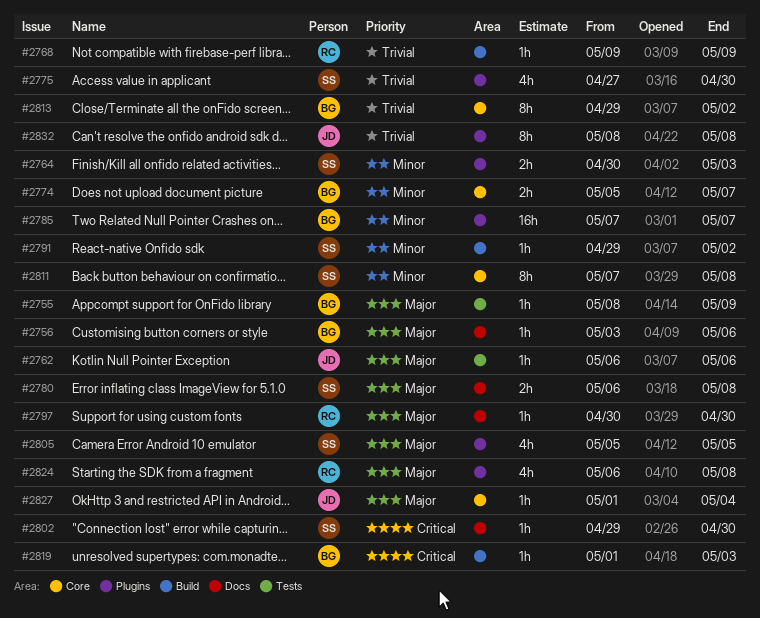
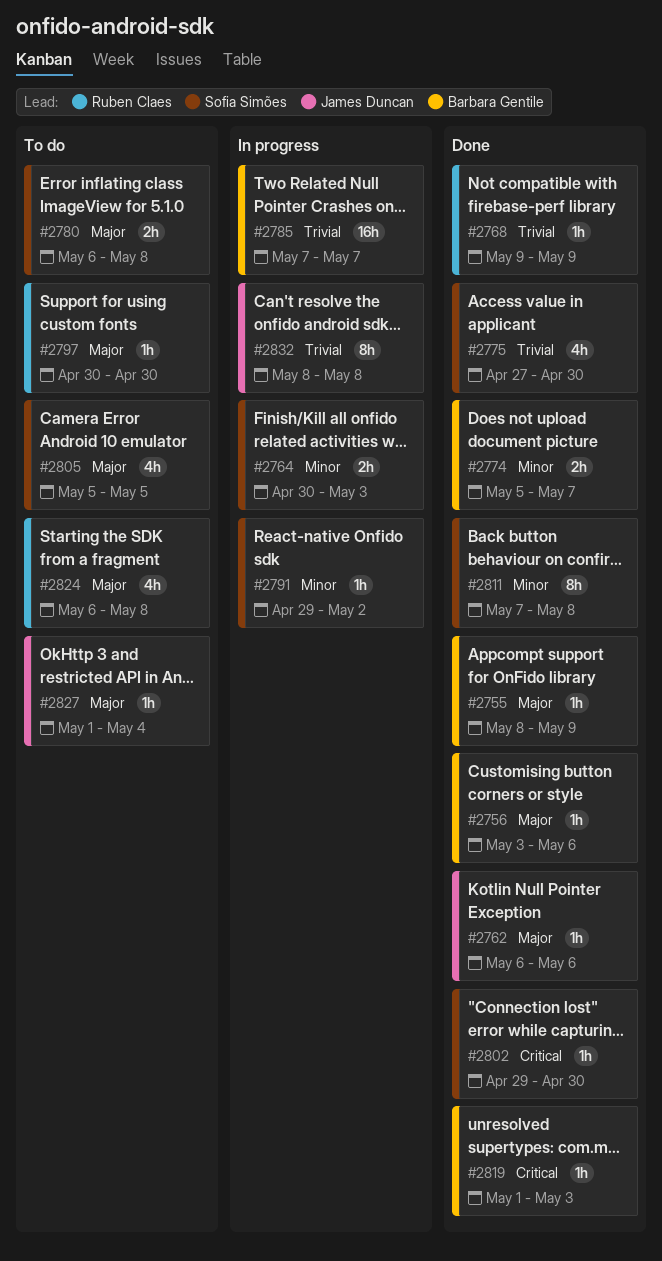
#2785, priority: Minor -> Trivial
#2813: present -> none

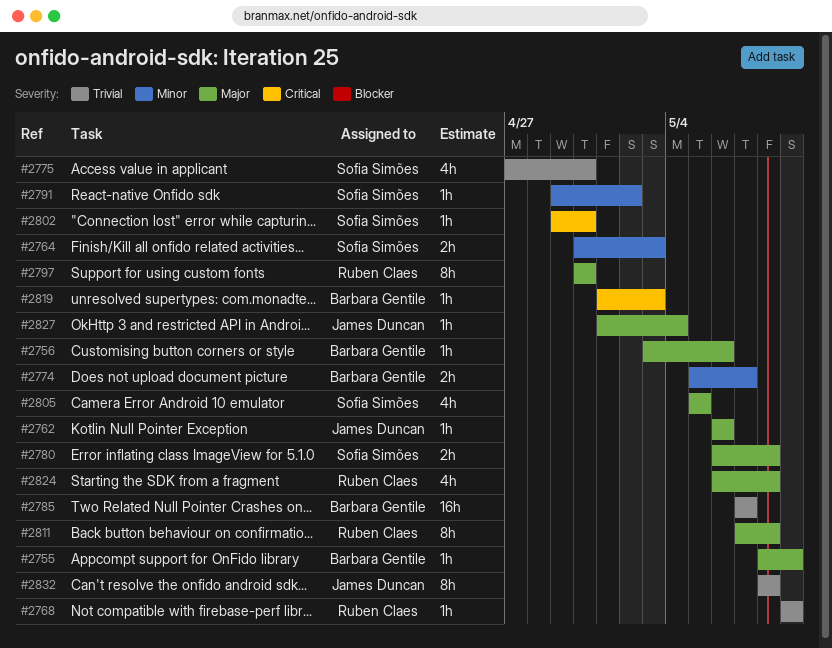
#2797, estimate: 1h -> 8h
#2811, owner: Sofia Simões -> Ruben Claes
#2811, priority: Minor -> Major

